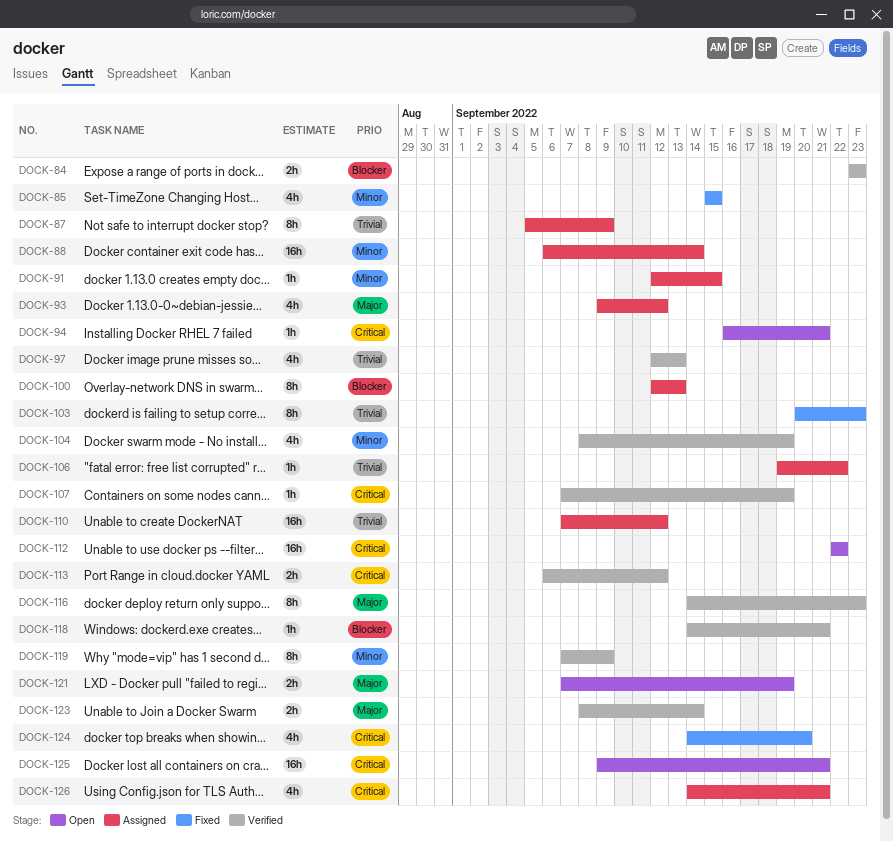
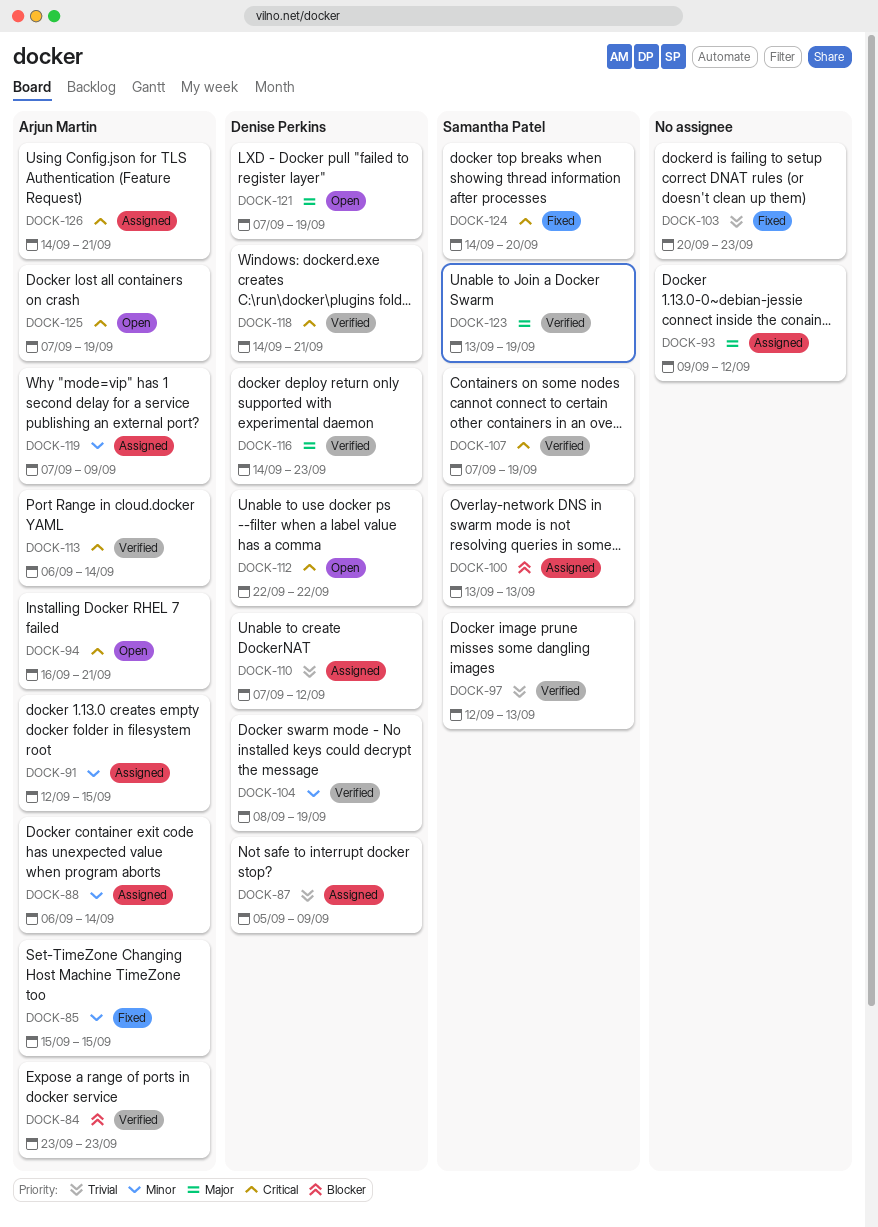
DOCK-100, start: Sep 12 -> Sep 13
DOCK-106: present -> none
DOCK-113, due: Sep 12 -> Sep 14
DOCK-118, priority: Blocker -> Critical
DOCK-119, status: Verified -> Assigned
DOCK-123, start: Sep 8 -> Sep 13
DOCK-123, due: Sep 14 -> Sep 19
DOCK-125, start: Sep 9 -> Sep 7
DOCK-125, due: Sep 21 -> Sep 19

